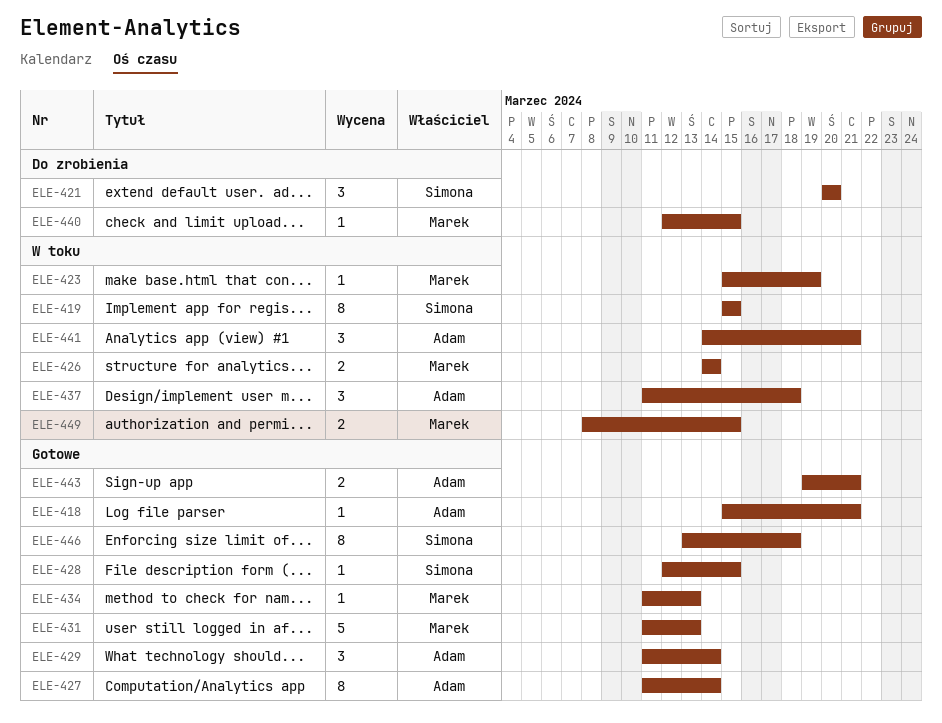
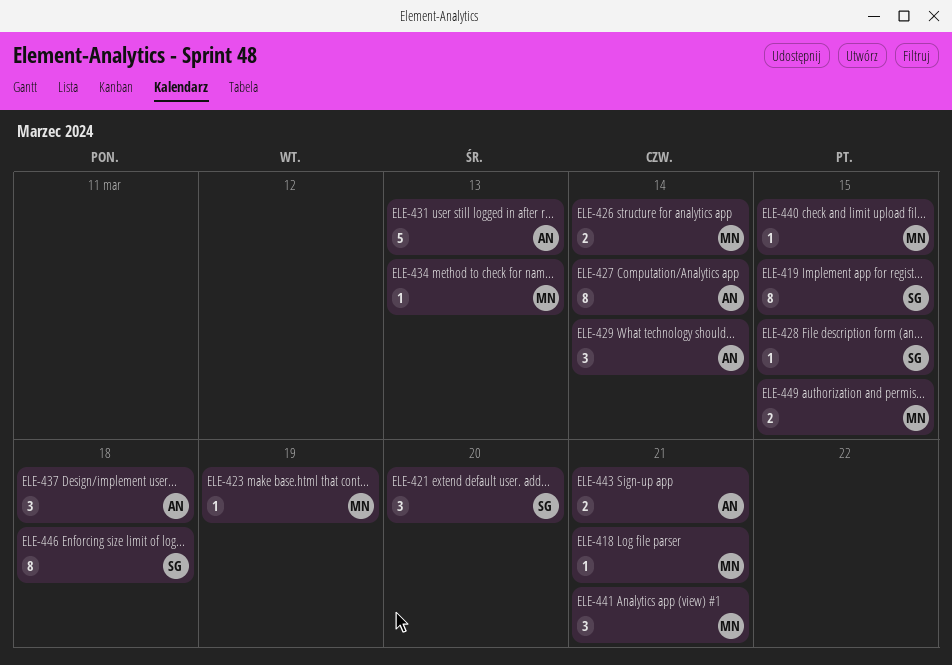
ELE-418, owner: Adam -> Marek
ELE-431, owner: Marek -> Adam
ELE-441, owner: Adam -> Marek

